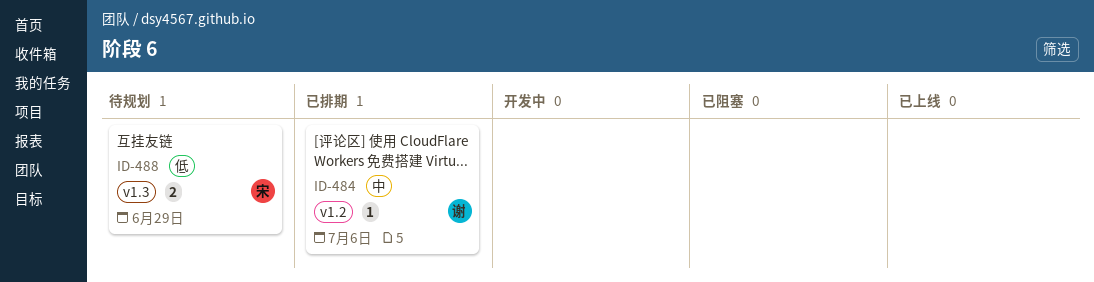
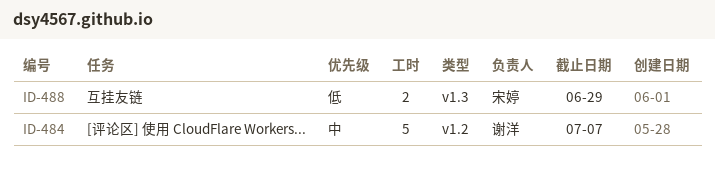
ID-484, estimate: 1 -> 5
ID-484, due: Jul 6 -> Jul 7

